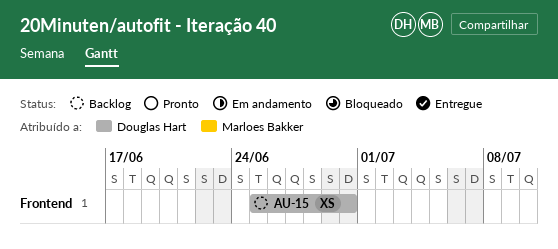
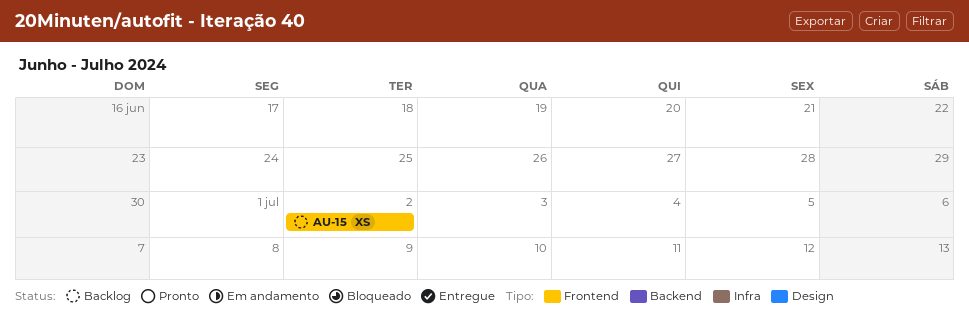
AU-15, start: Jun 25 -> Jul 2
AU-15, due: Jun 30 -> Jul 2

